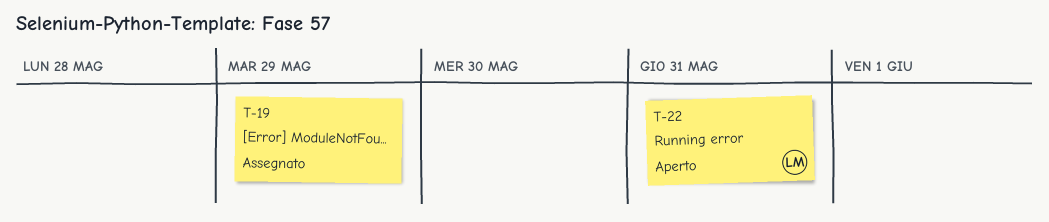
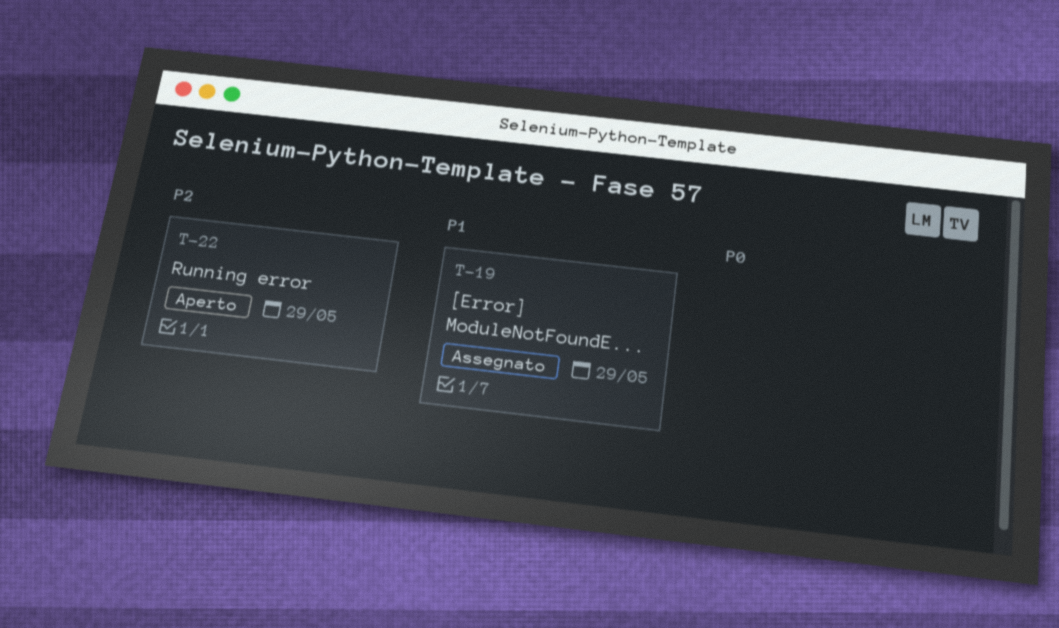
T-22, due: May 31 -> May 29

